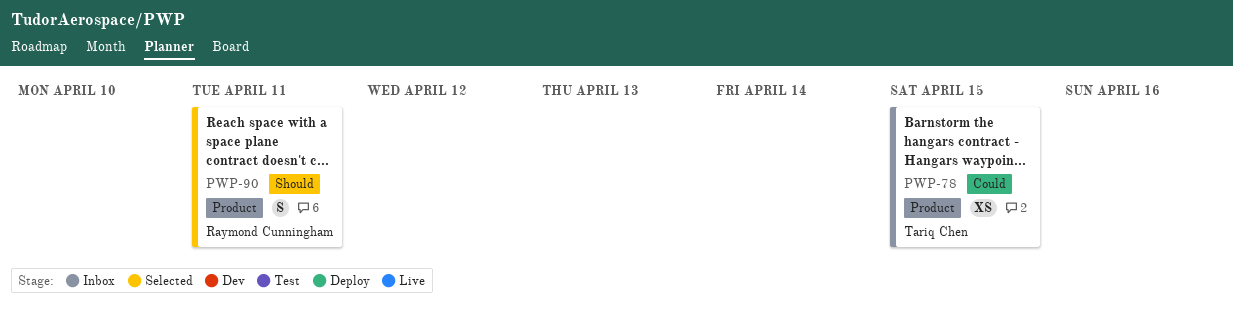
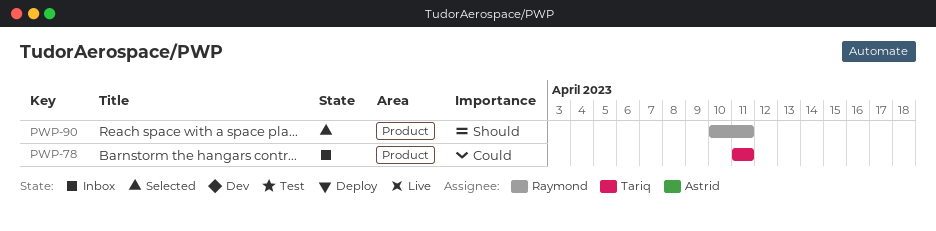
PWP-78, due: Apr 15 -> Apr 11

